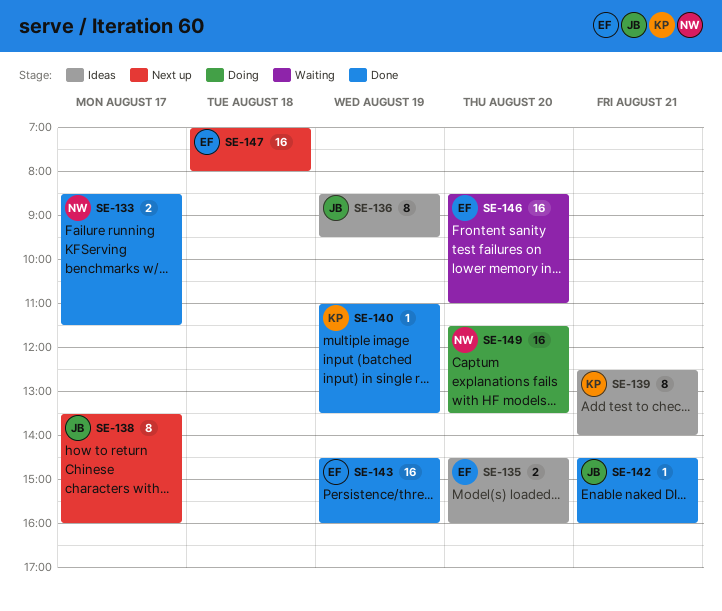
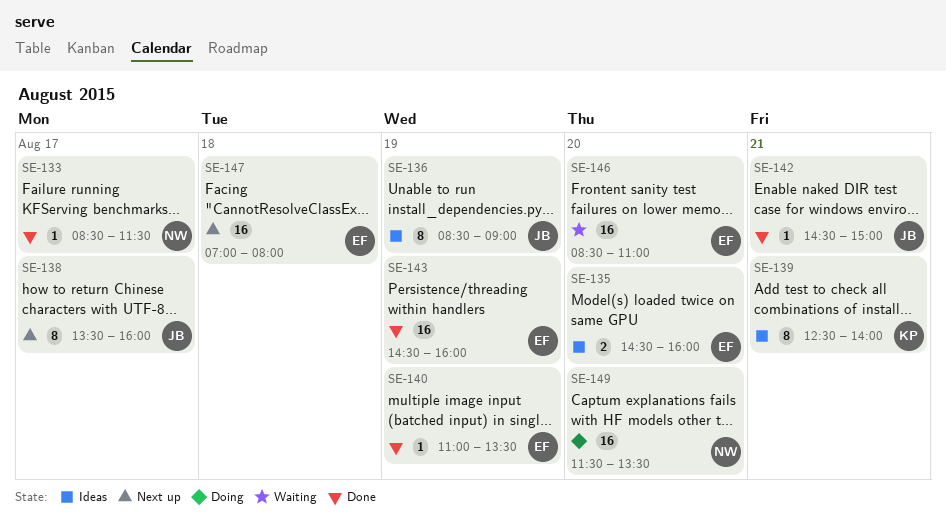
SE-133, estimate: 2 -> 1
SE-136, ends: 09:30 -> 09:00
SE-140, owner: KP -> EF
SE-142, ends: 16:00 -> 15:00

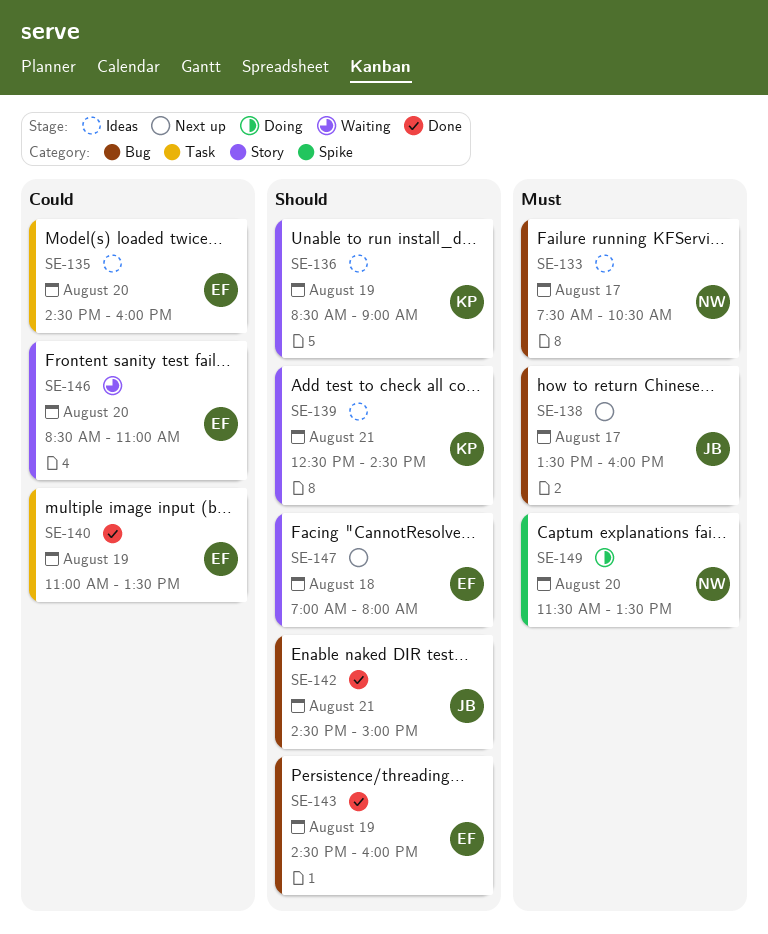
SE-133, status: Done -> Ideas
SE-133, begins: 08:30 -> 07:30
SE-133, ends: 11:30 -> 10:30
SE-136, owner: JB -> KP
SE-139, ends: 14:00 -> 14:30

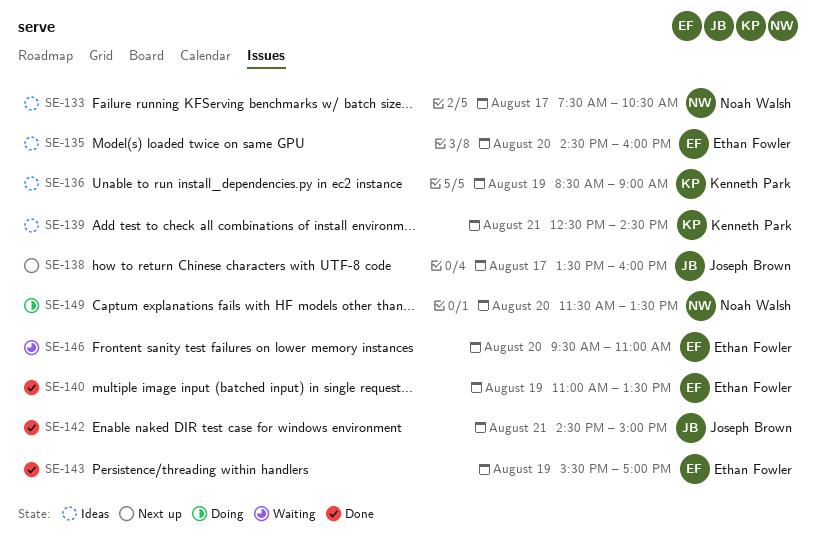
SE-143, begins: 14:30 -> 15:30
SE-143, ends: 16:00 -> 17:00
SE-146, begins: 08:30 -> 09:30
SE-147: present -> none

